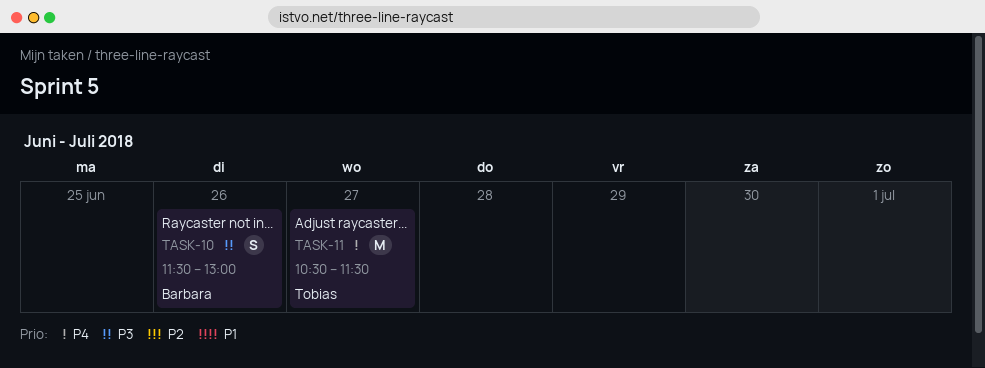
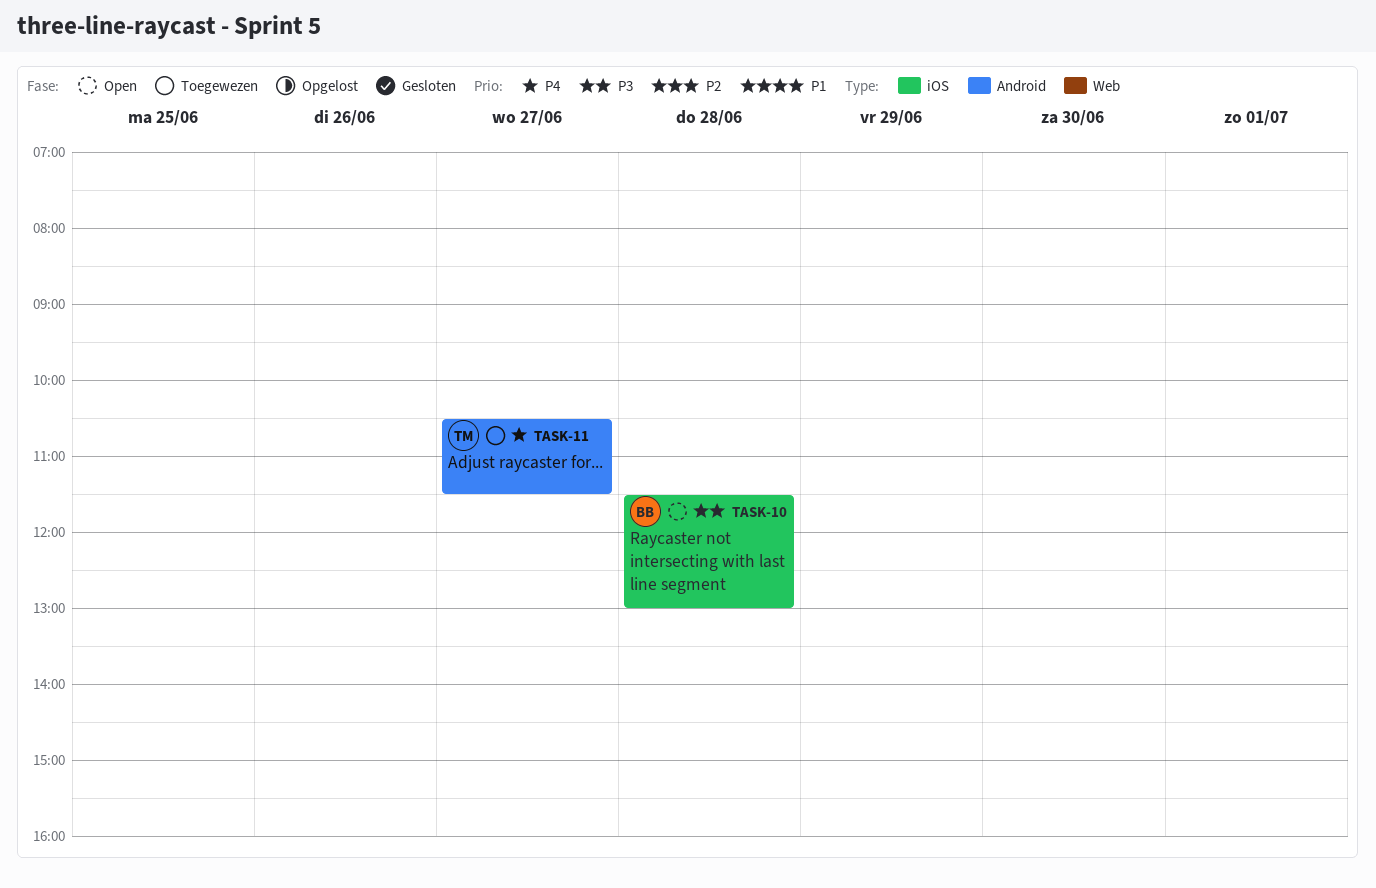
TASK-10, day: Jun 26 -> Jun 28

